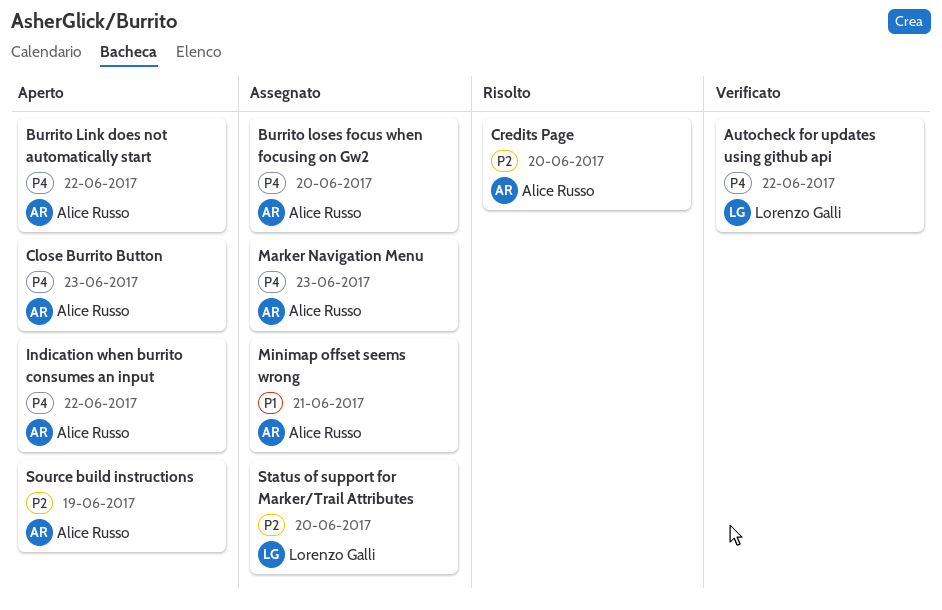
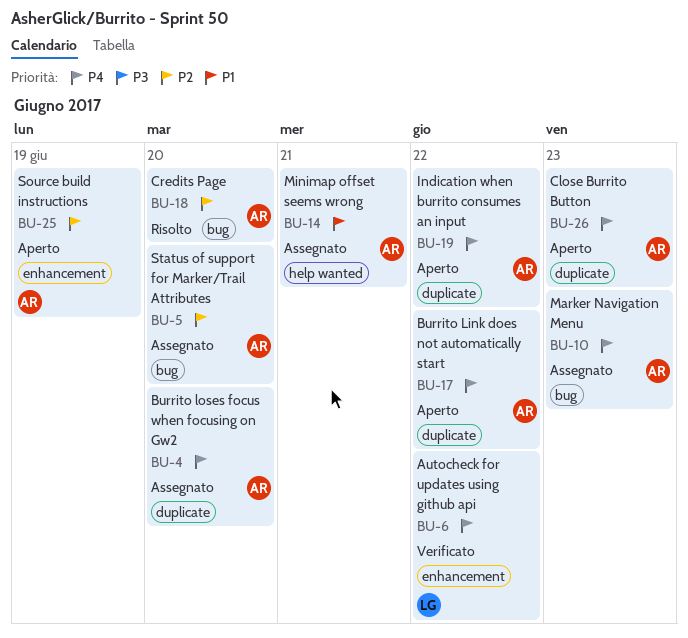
Status of support for Marker/Trail Attributes, owner: Lorenzo Galli -> Alice Russo

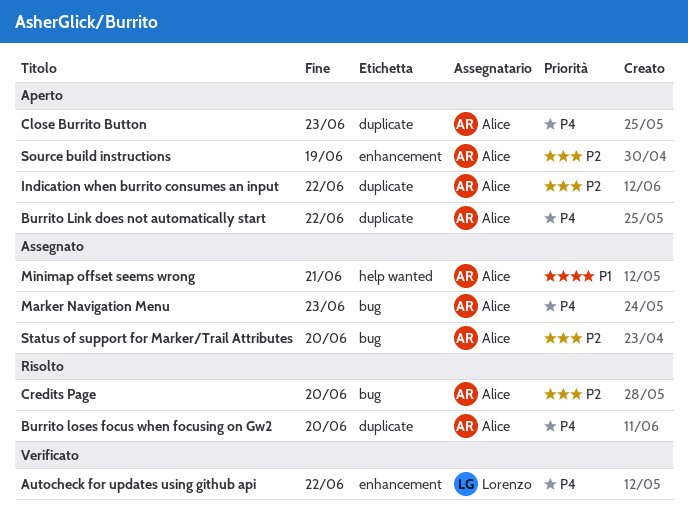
Burrito loses focus when focusing on Gw2, status: Assegnato -> Risolto
Indication when burrito consumes an input, priority: P4 -> P2

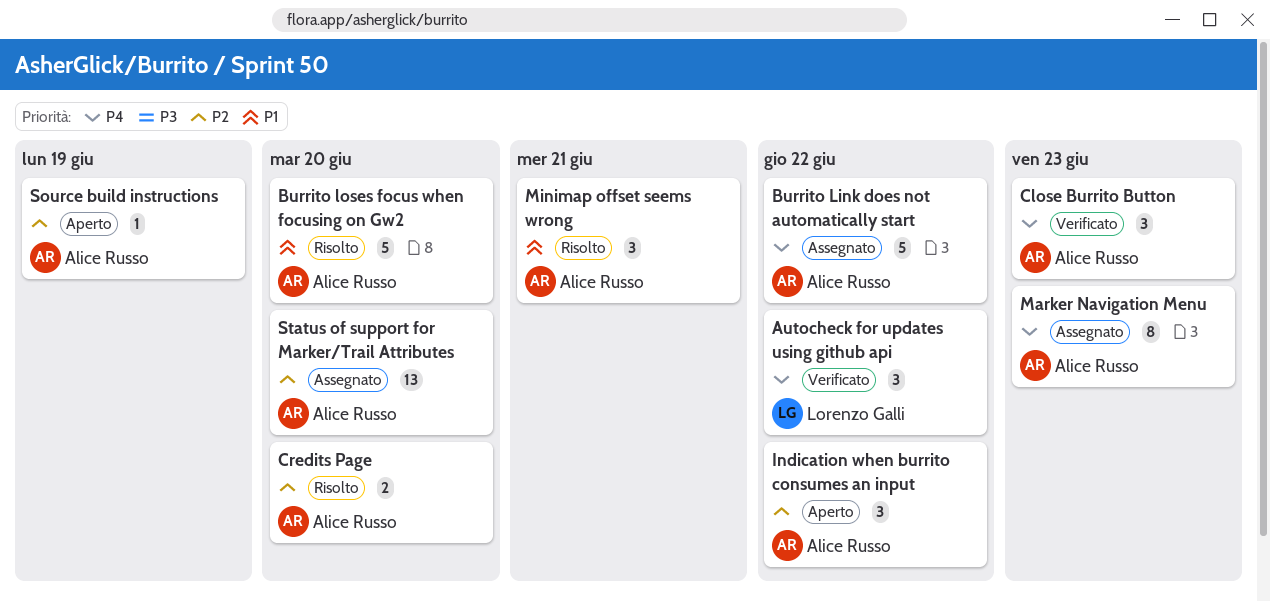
Burrito Link does not automatically start, status: Aperto -> Assegnato
Burrito loses focus when focusing on Gw2, priority: P4 -> P1
Close Burrito Button, status: Aperto -> Verificato
Minimap offset seems wrong, status: Assegnato -> Risolto

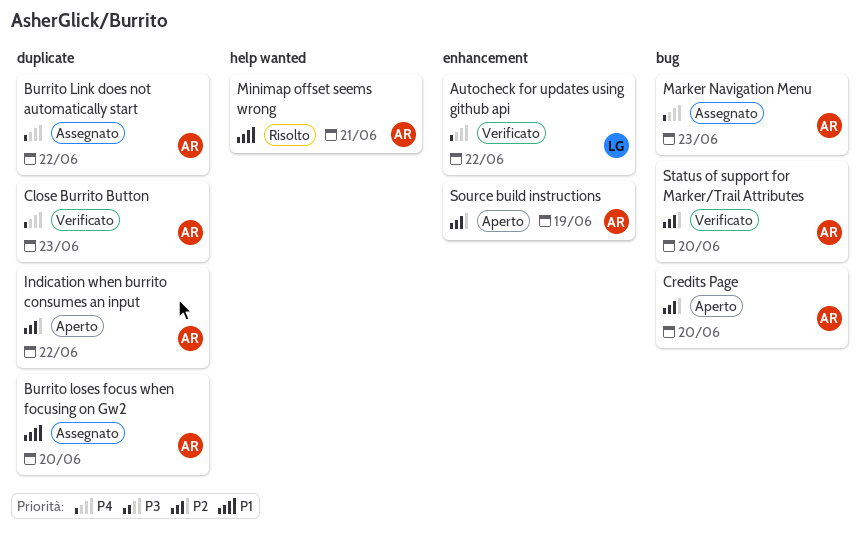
Burrito loses focus when focusing on Gw2, status: Risolto -> Assegnato
Credits Page, status: Risolto -> Aperto
Status of support for Marker/Trail Attributes, status: Assegnato -> Verificato

